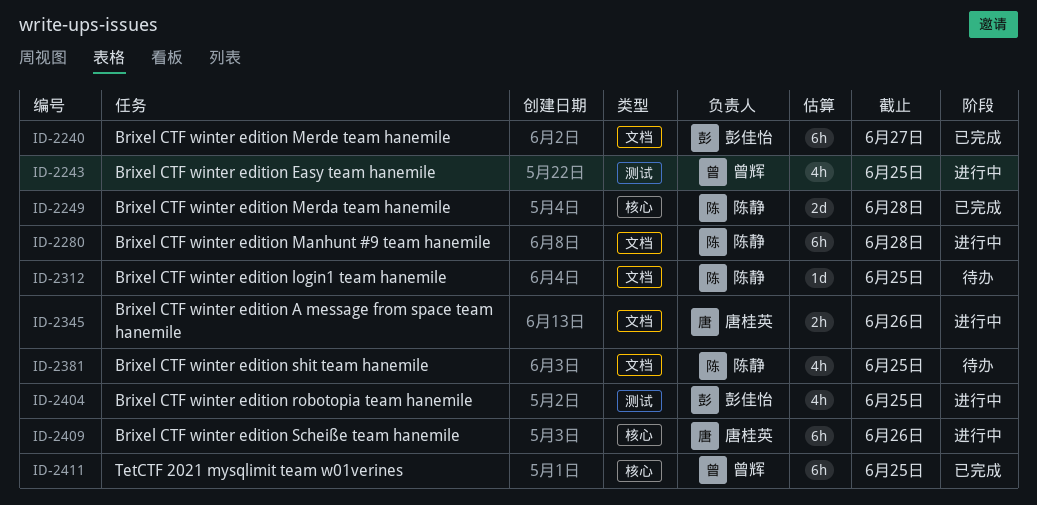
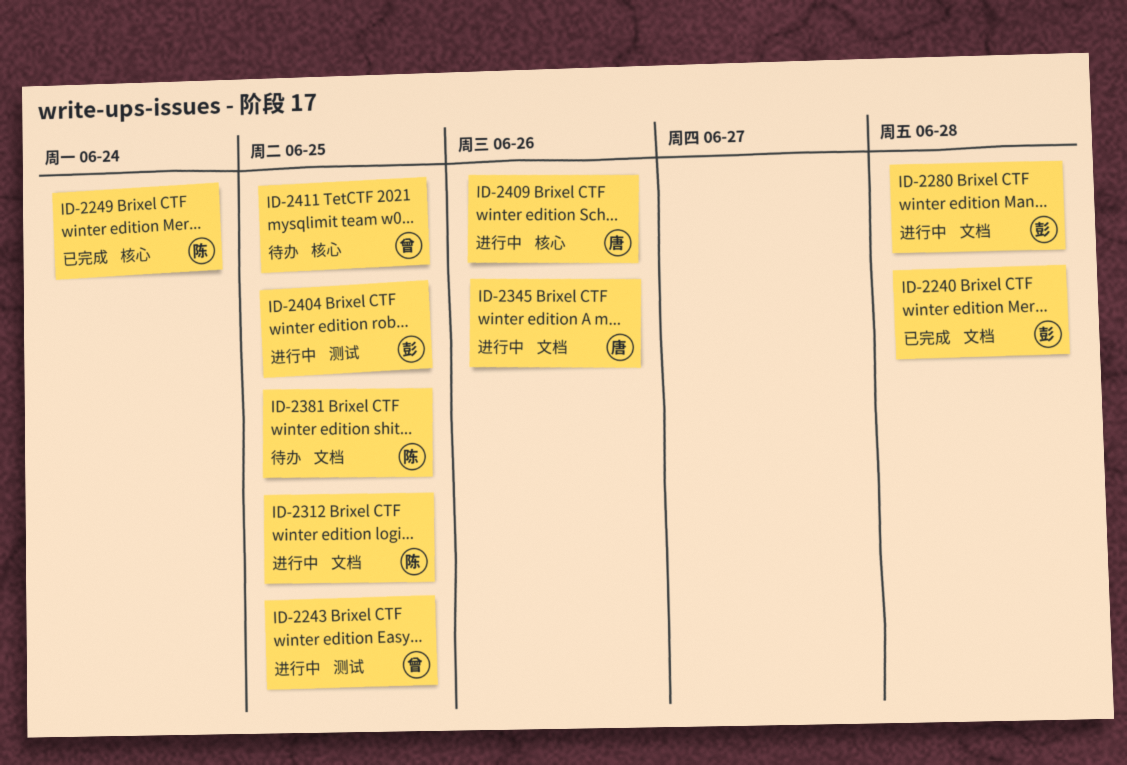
ID-2240, due: Jun 27 -> Jun 28
ID-2249, due: Jun 28 -> Jun 24
ID-2280, owner: 陈静 -> 彭佳怡
ID-2312, status: 待办 -> 进行中
ID-2411, status: 已完成 -> 待办

